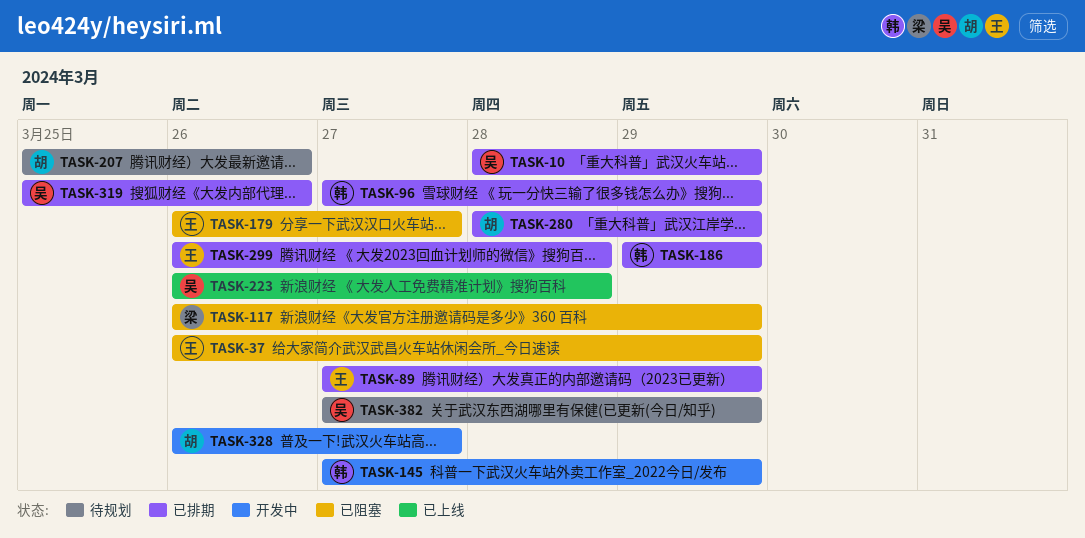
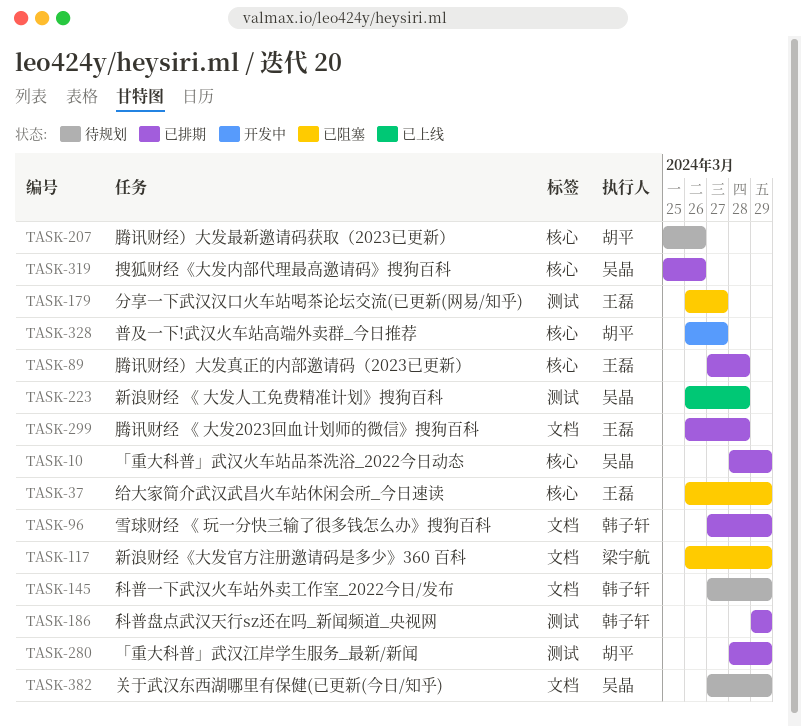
TASK-89, due: Mar 29 -> Mar 28
TASK-145, status: 开发中 -> 待规划

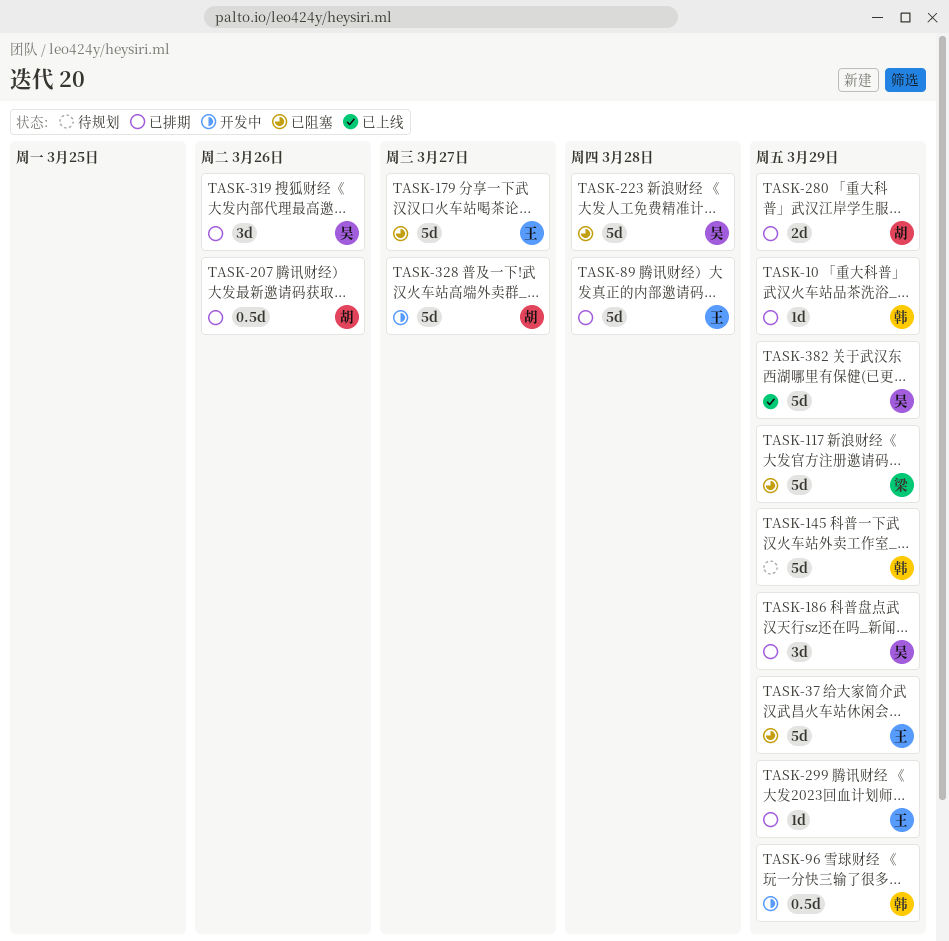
TASK-10, owner: 吴晶 -> 韩子轩
TASK-96, status: 已排期 -> 开发中
TASK-186, owner: 韩子轩 -> 吴晶
TASK-207, status: 待规划 -> 已排期
TASK-223, status: 已上线 -> 已阻塞
TASK-299, due: Mar 28 -> Mar 29
TASK-382, status: 待规划 -> 已上线

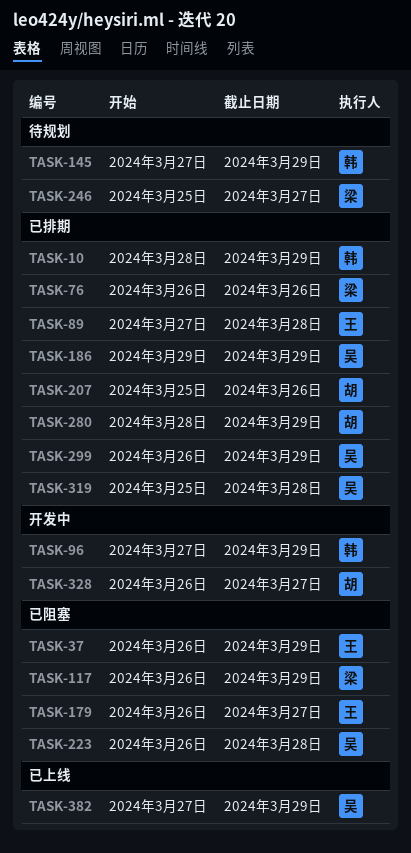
TASK-76: none -> present
TASK-246: none -> present
TASK-299, owner: 王 -> 吴
TASK-319, due: Mar 26 -> Mar 28

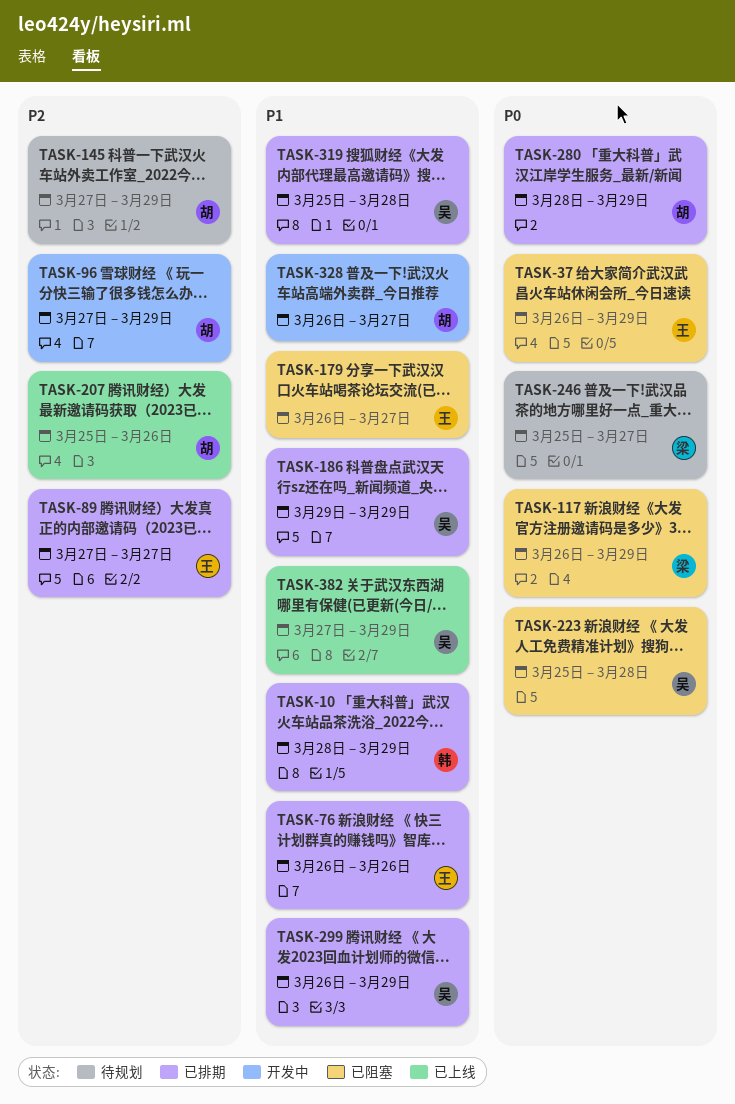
TASK-76, owner: 梁 -> 王
TASK-89, due: Mar 28 -> Mar 27
TASK-96, owner: 韩 -> 胡
TASK-145, owner: 韩 -> 胡
TASK-207, status: 已排期 -> 已上线
TASK-223, start: Mar 26 -> Mar 25

